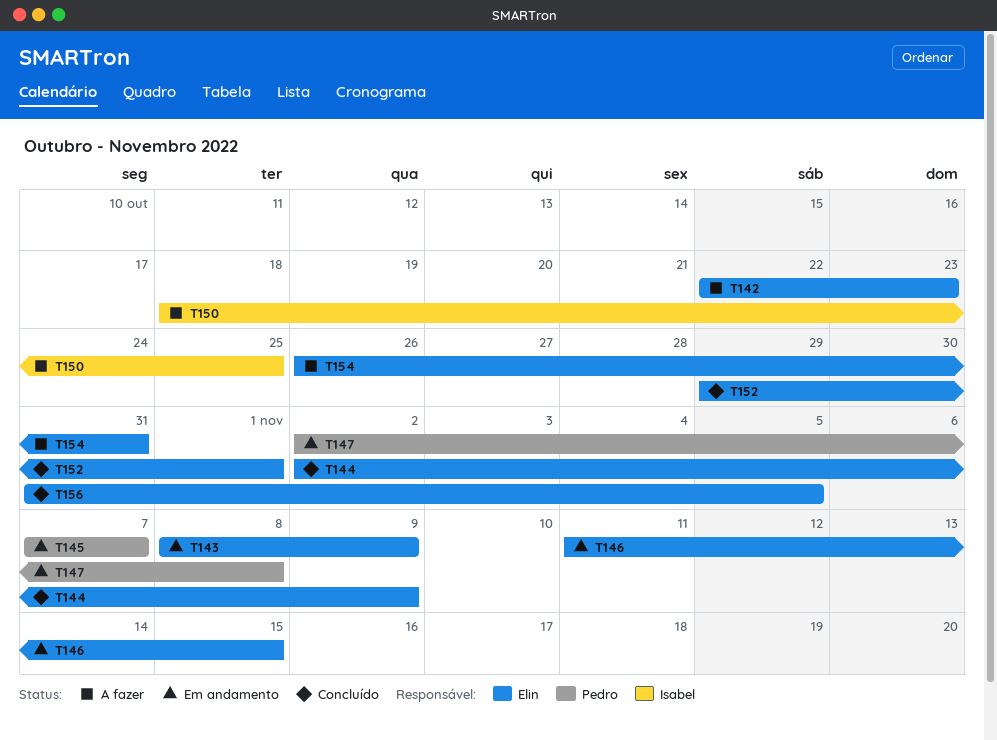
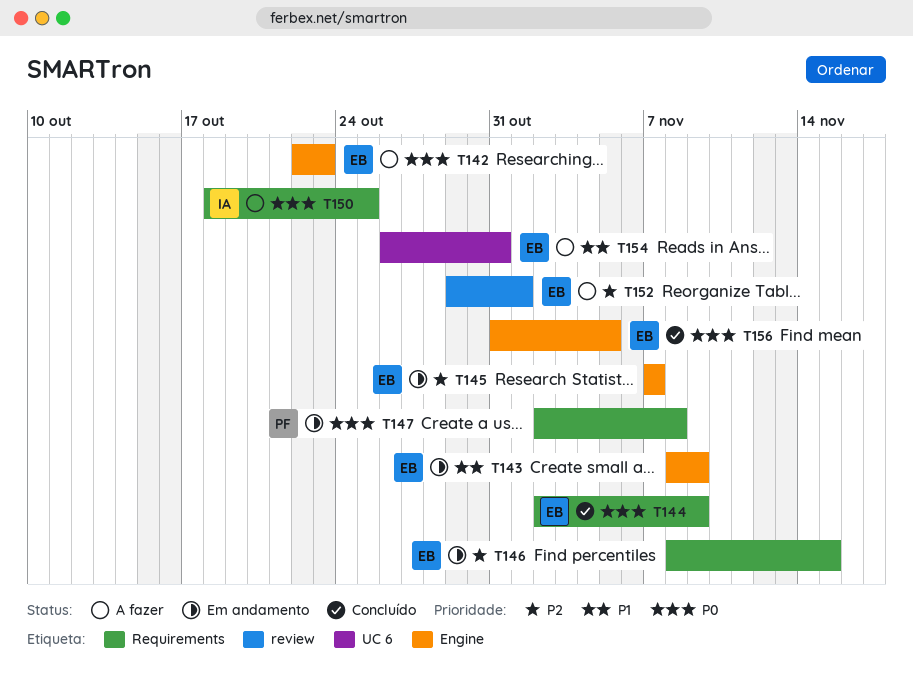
T145, owner: Pedro -> Elin
T146, start: Nov 11 -> Nov 8
T152, status: Concluído -> A fazer

